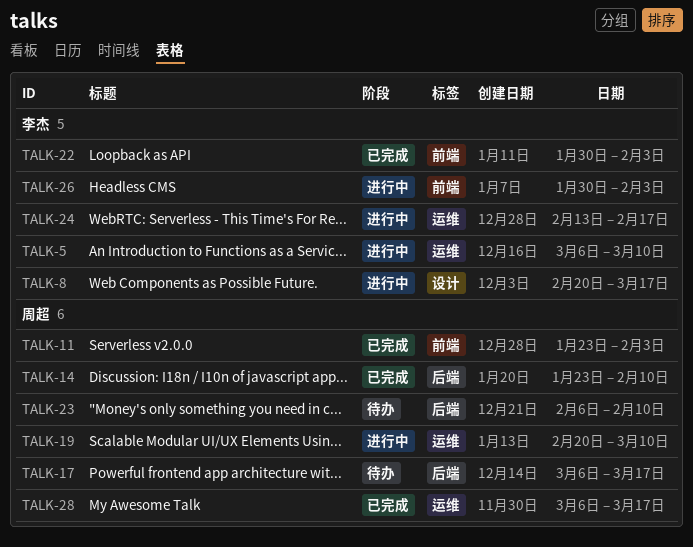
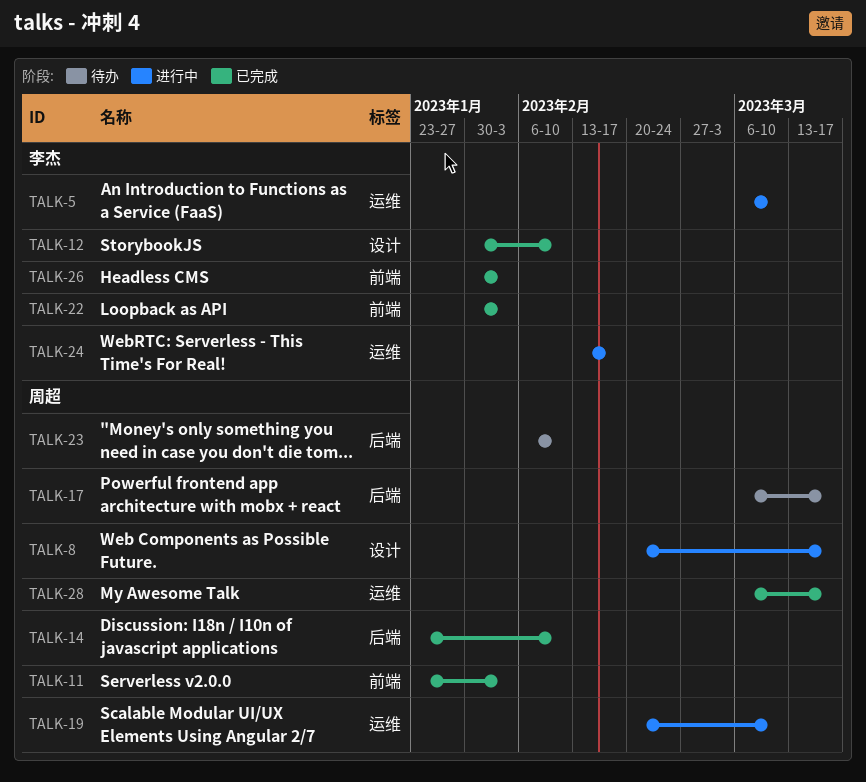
TALK-8, owner: 李杰 -> 周超
TALK-12: none -> present
TALK-26, status: 进行中 -> 已完成

